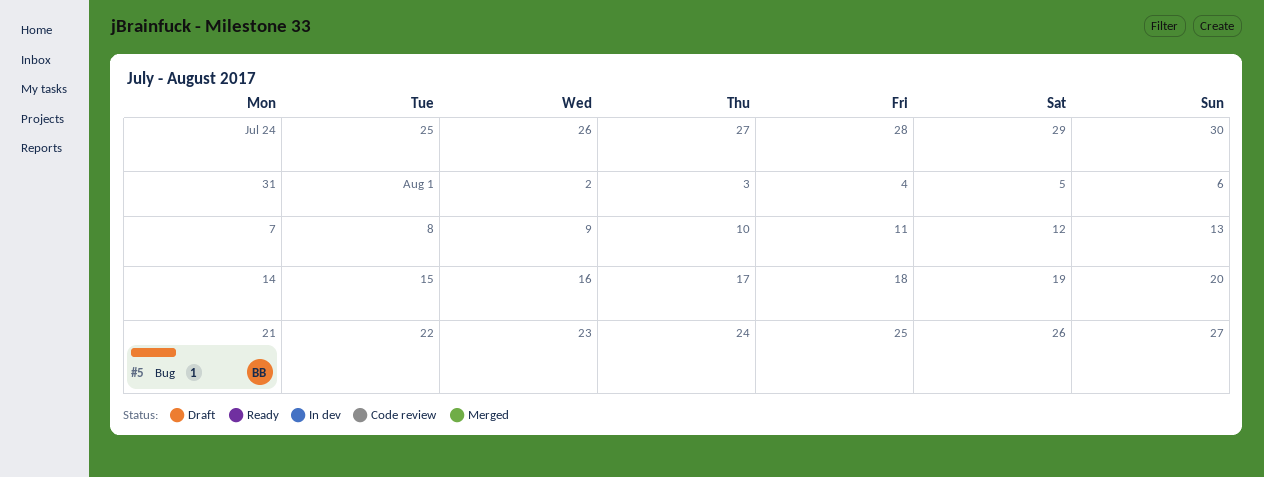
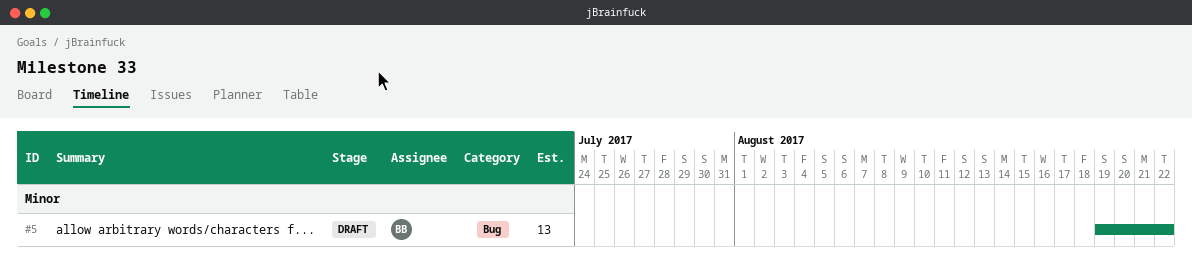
#5, estimate: 1 -> 13
#5, due: Aug 21 -> Aug 22

